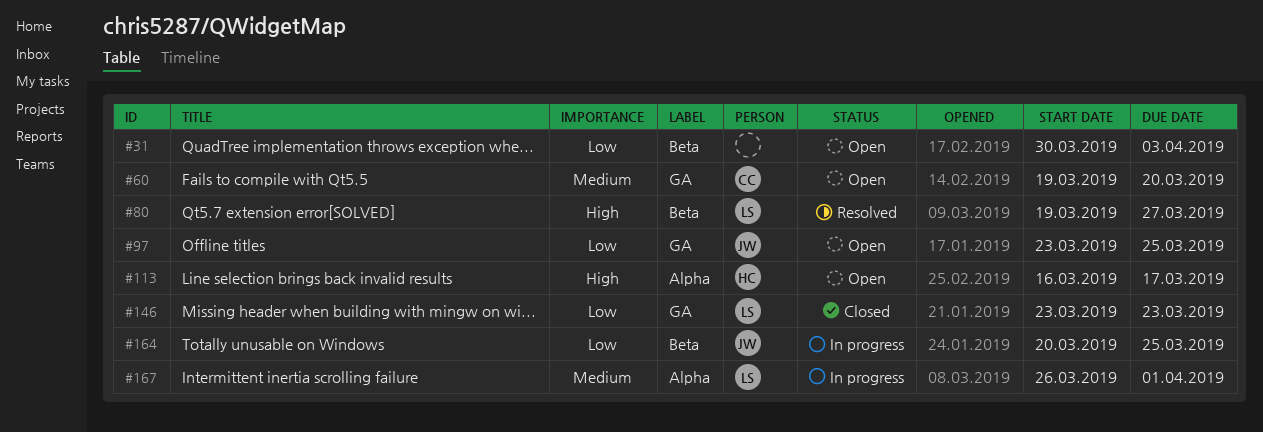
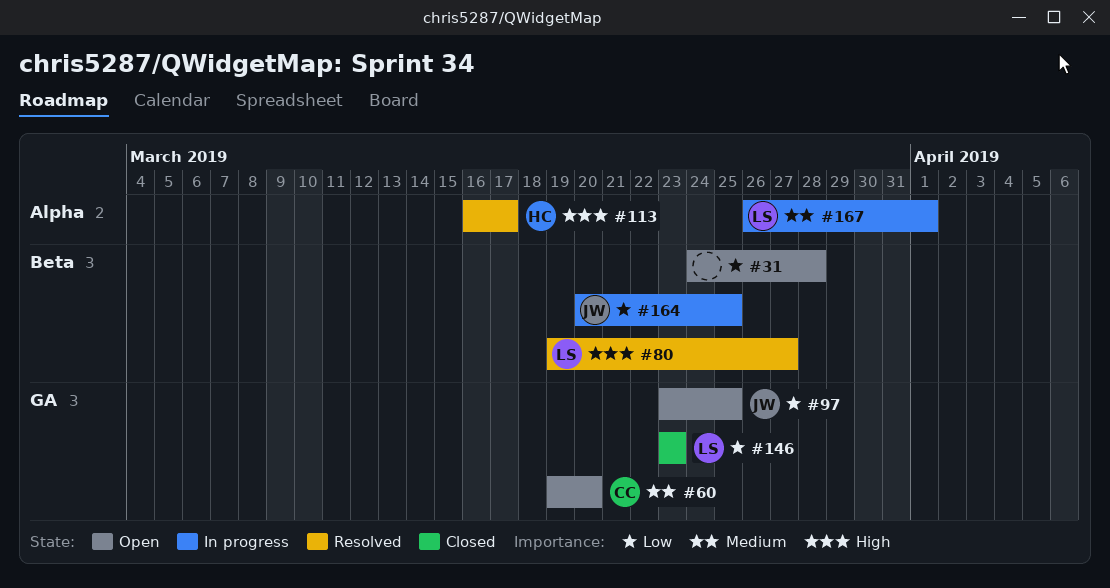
#31, start: Mar 30 -> Mar 24
#31, due: Apr 3 -> Mar 28
#113, status: Open -> Resolved

